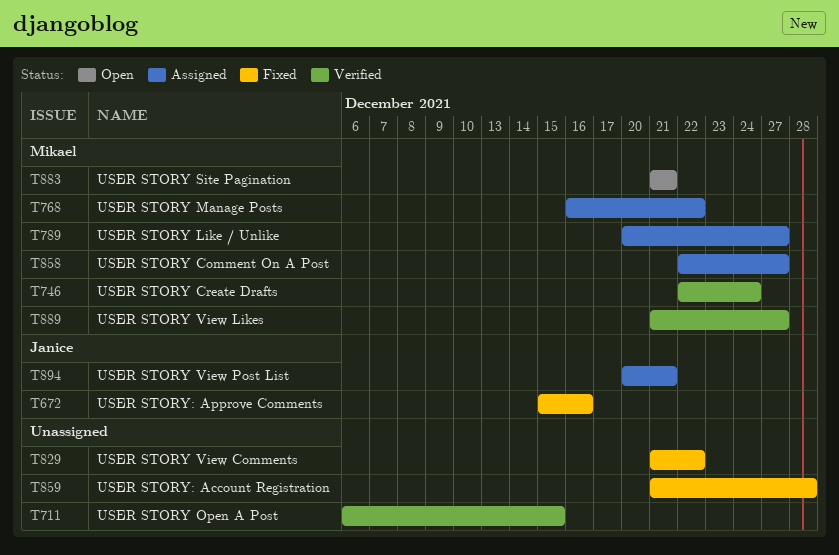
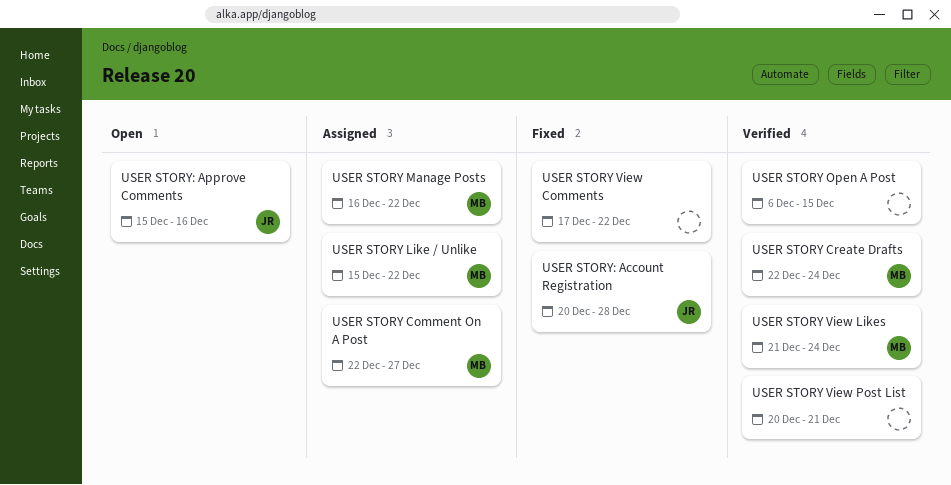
USER STORY Like / Unlike, start: Dec 20 -> Dec 15
USER STORY Like / Unlike, due: Dec 27 -> Dec 22
USER STORY Site Pagination: present -> none
USER STORY View Comments, start: Dec 21 -> Dec 17
USER STORY View Likes, due: Dec 27 -> Dec 24
USER STORY View Post List, status: Assigned -> Verified
USER STORY View Post List, owner: Janice -> none
USER STORY: Account Registration, owner: none -> Janice
USER STORY: Account Registration, start: Dec 21 -> Dec 20
USER STORY: Approve Comments, status: Fixed -> Open

